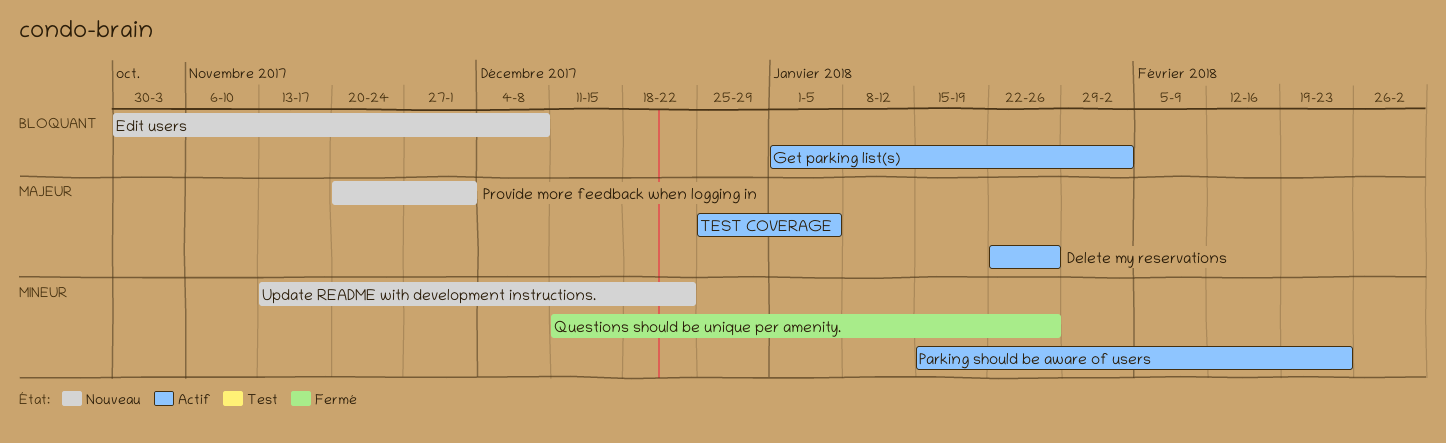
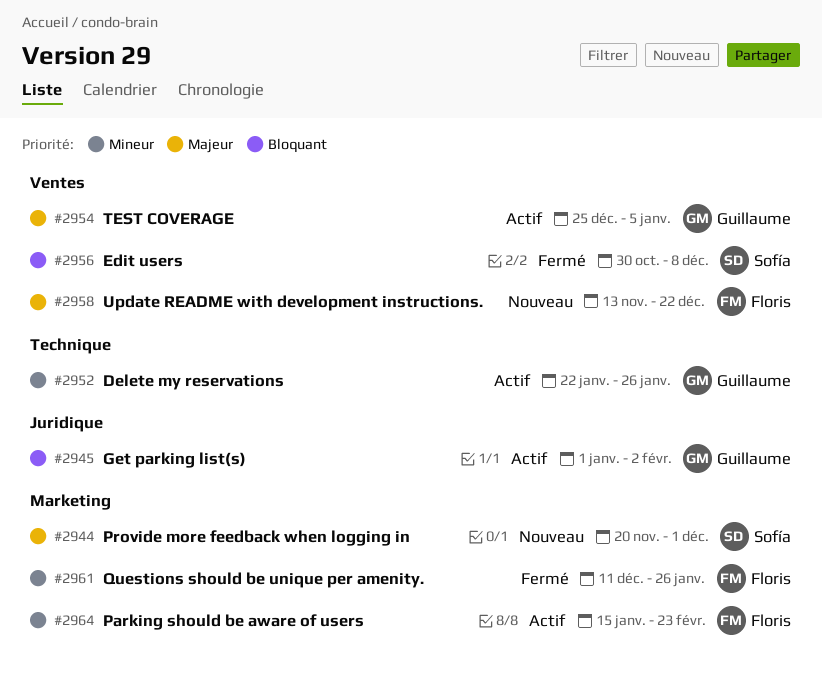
Delete my reservations, priority: Majeur -> Mineur
Edit users, status: Nouveau -> Fermé
Update README with development instructions., priority: Mineur -> Majeur

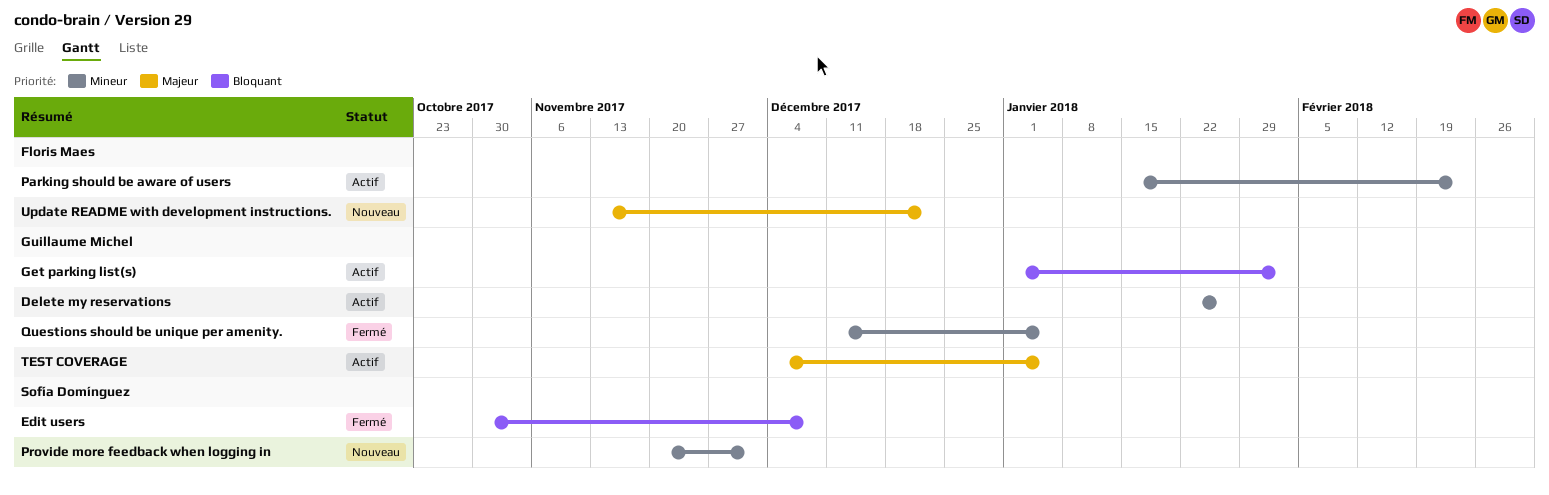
Provide more feedback when logging in, priority: Majeur -> Mineur
Questions should be unique per amenity., owner: Floris Maes -> Guillaume Michel
Questions should be unique per amenity., due: Jan 26 -> Jan 5
TEST COVERAGE, start: Dec 25 -> Dec 4

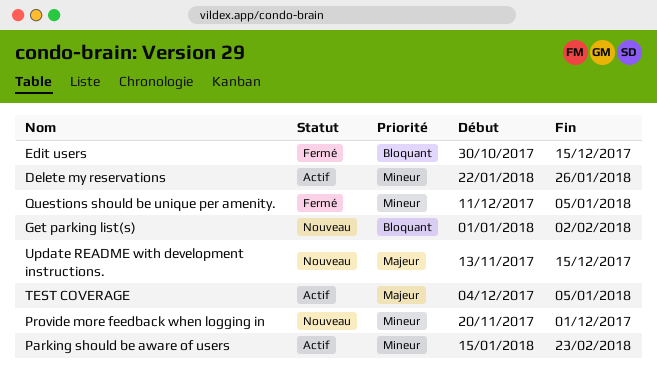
Edit users, due: Dec 8 -> Dec 15
Get parking list(s), status: Actif -> Nouveau
Update README with development instructions., due: Dec 22 -> Dec 15

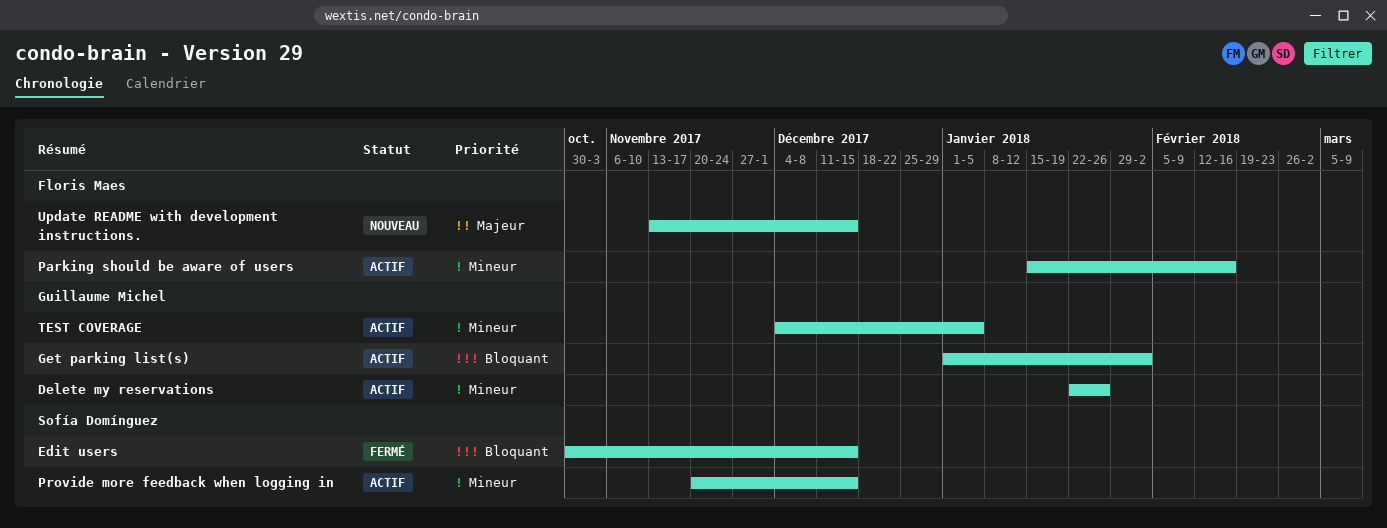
Get parking list(s), status: Nouveau -> Actif
Parking should be aware of users, due: Feb 23 -> Feb 16
Provide more feedback when logging in, status: Nouveau -> Actif
Provide more feedback when logging in, due: Dec 1 -> Dec 15
Questions should be unique per amenity.: present -> none
TEST COVERAGE, priority: Majeur -> Mineur

